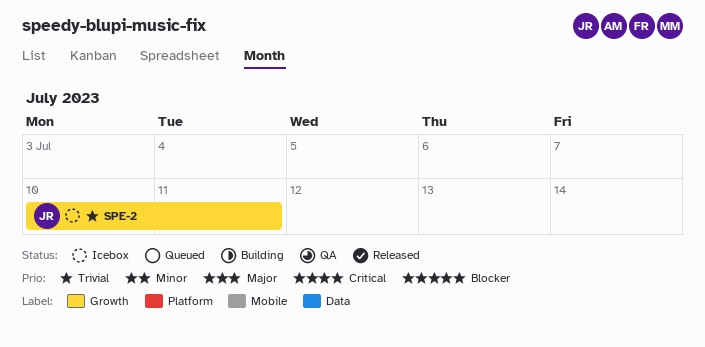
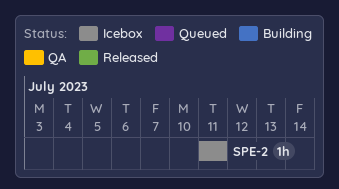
SPE-2, start: Jul 10 -> Jul 11

